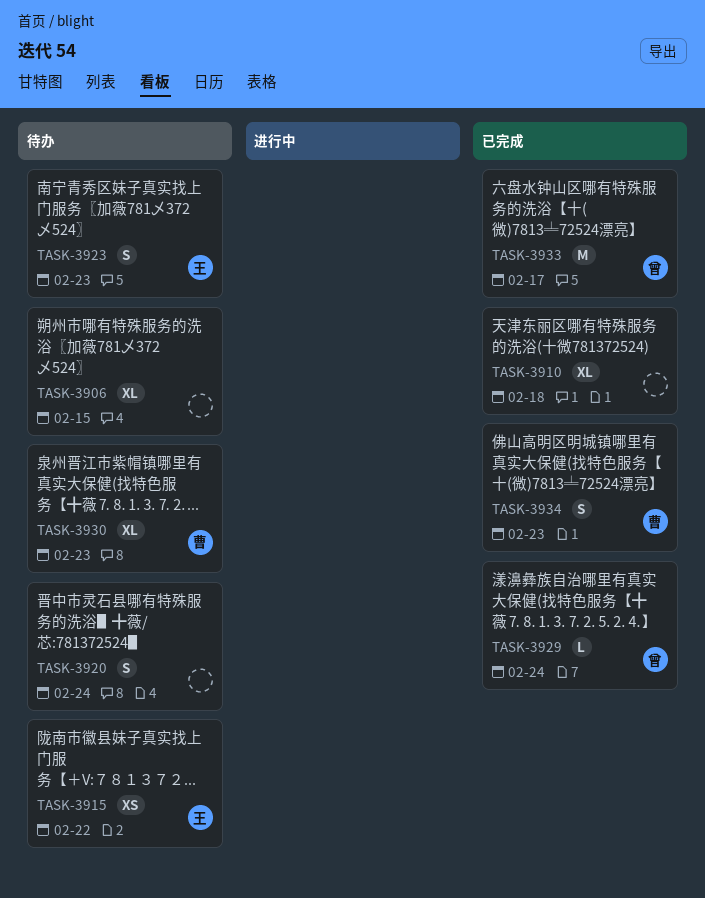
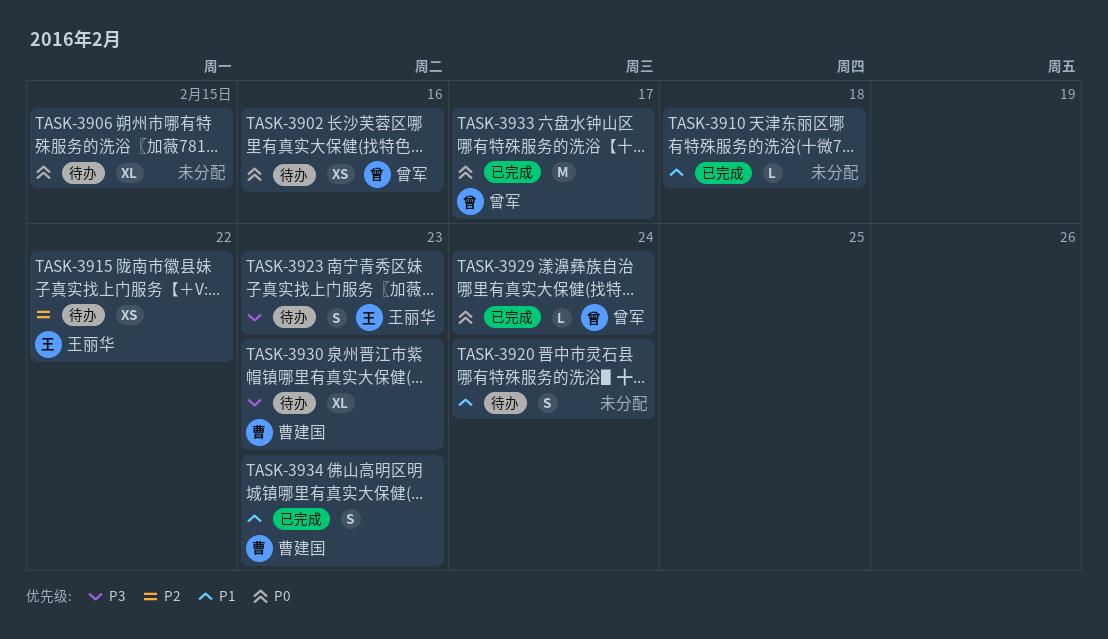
TASK-3902: none -> present
TASK-3910, estimate: XL -> L

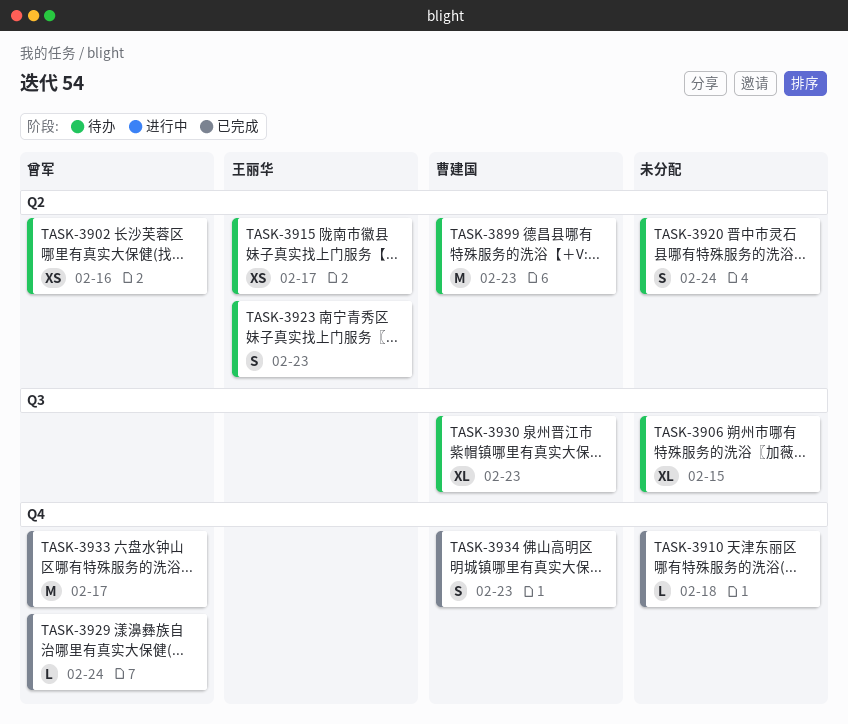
TASK-3899: none -> present
TASK-3915, due: Feb 22 -> Feb 17

